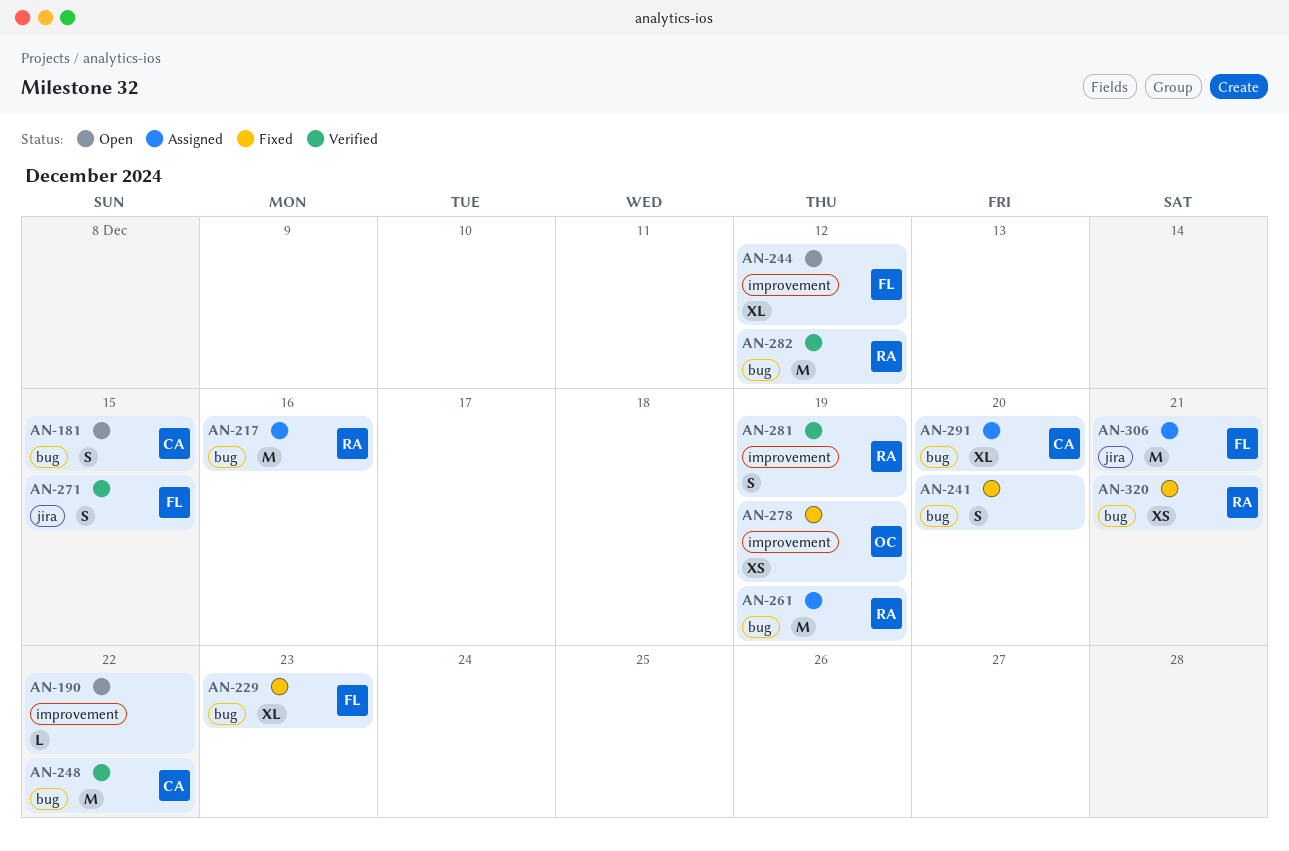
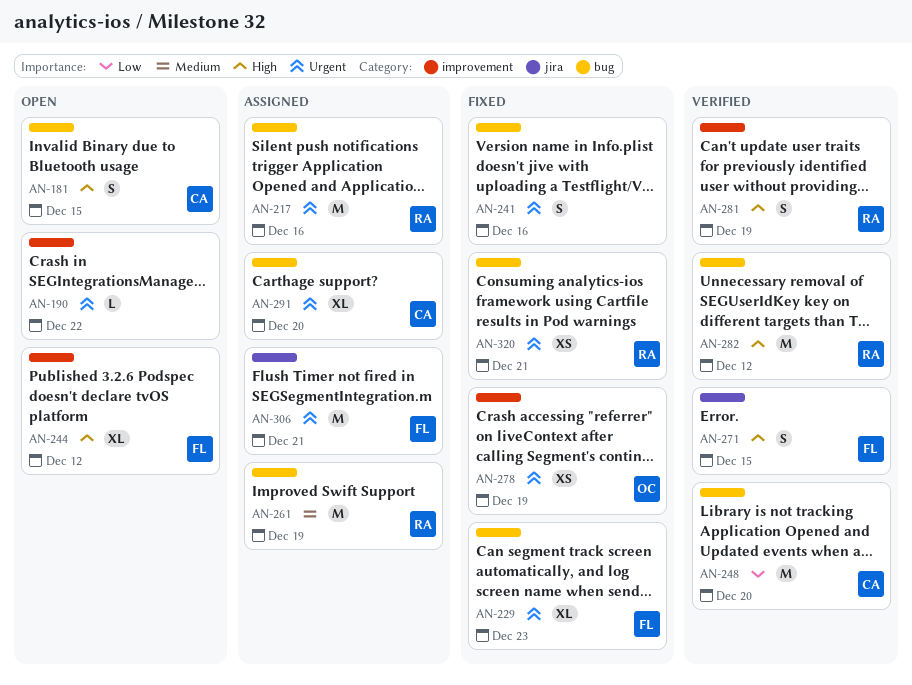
AN-241, due: Dec 20 -> Dec 16
AN-248, due: Dec 22 -> Dec 20

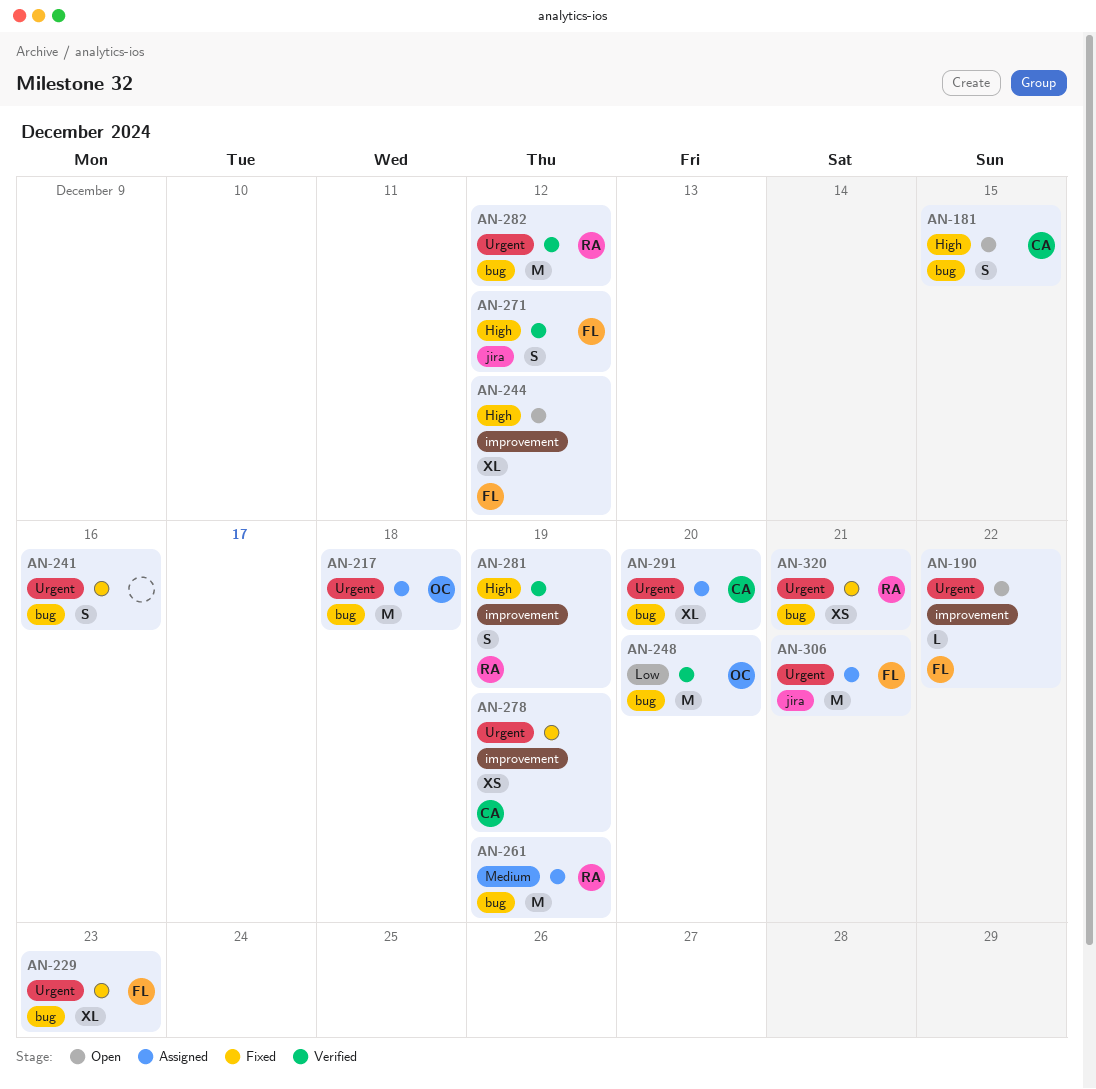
AN-190, owner: none -> FL
AN-217, owner: RA -> OC
AN-217, due: Dec 16 -> Dec 18
AN-248, owner: CA -> OC
AN-271, due: Dec 15 -> Dec 12
AN-278, owner: OC -> CA
AN-282, priority: High -> Urgent

